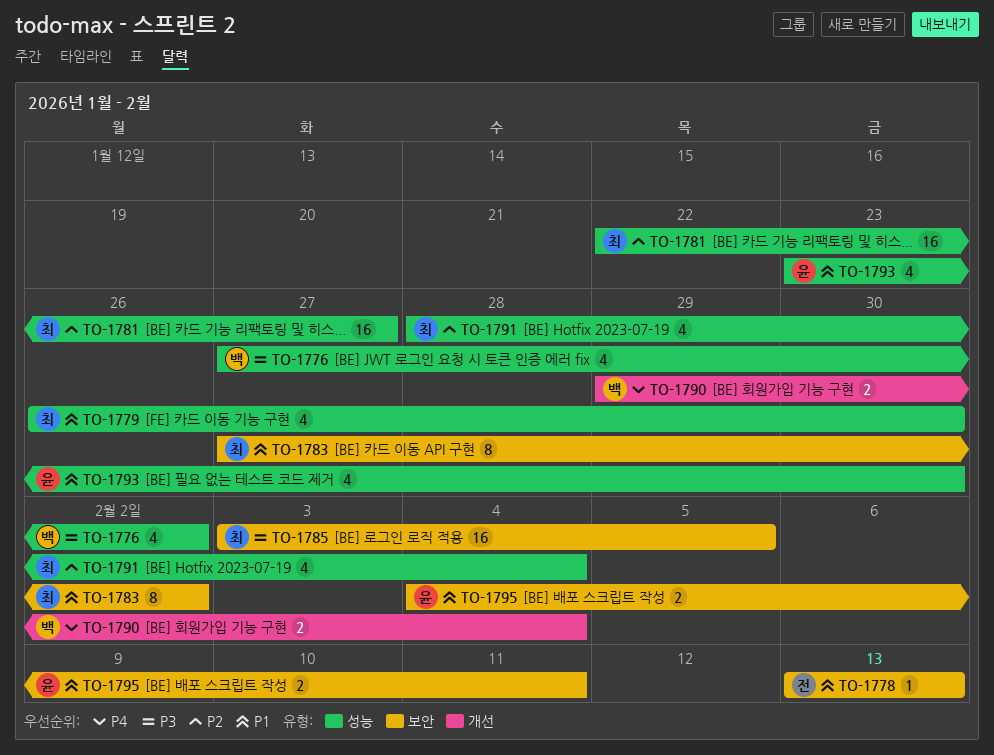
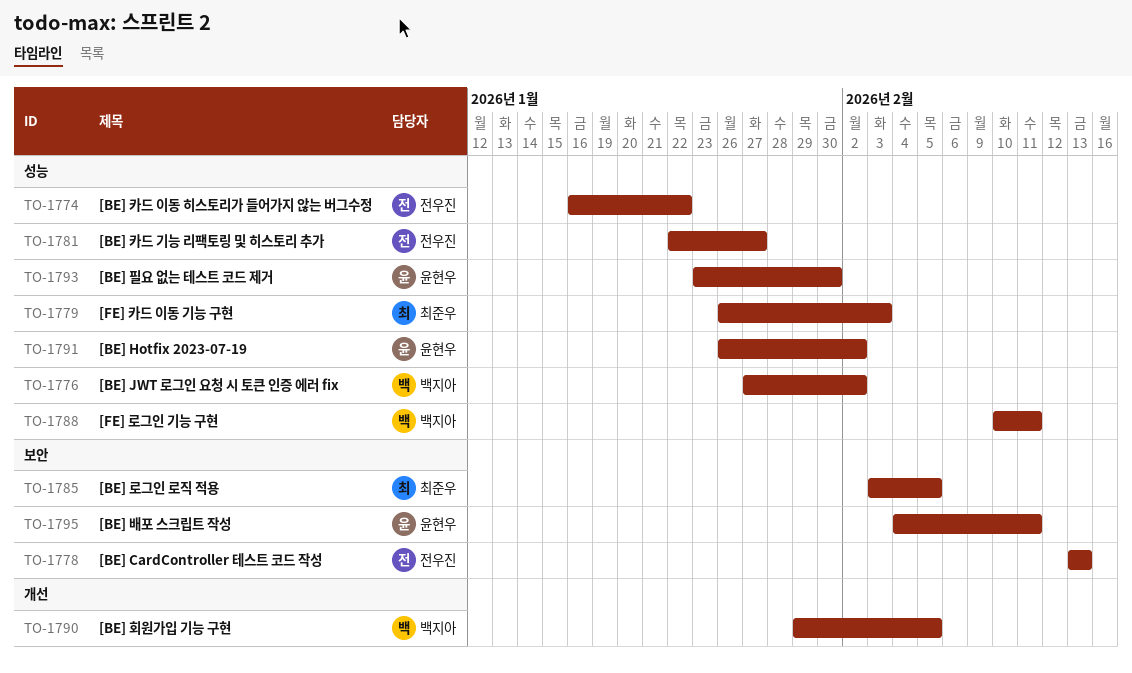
TO-1774: none -> present
TO-1779, due: Jan 30 -> Feb 3
TO-1781, owner: 최준우 -> 전우진
TO-1783: present -> none
TO-1788: none -> present
TO-1790, due: Feb 4 -> Feb 5
TO-1791, owner: 최준우 -> 윤현우
TO-1791, start: Jan 28 -> Jan 26
TO-1791, due: Feb 4 -> Feb 2

